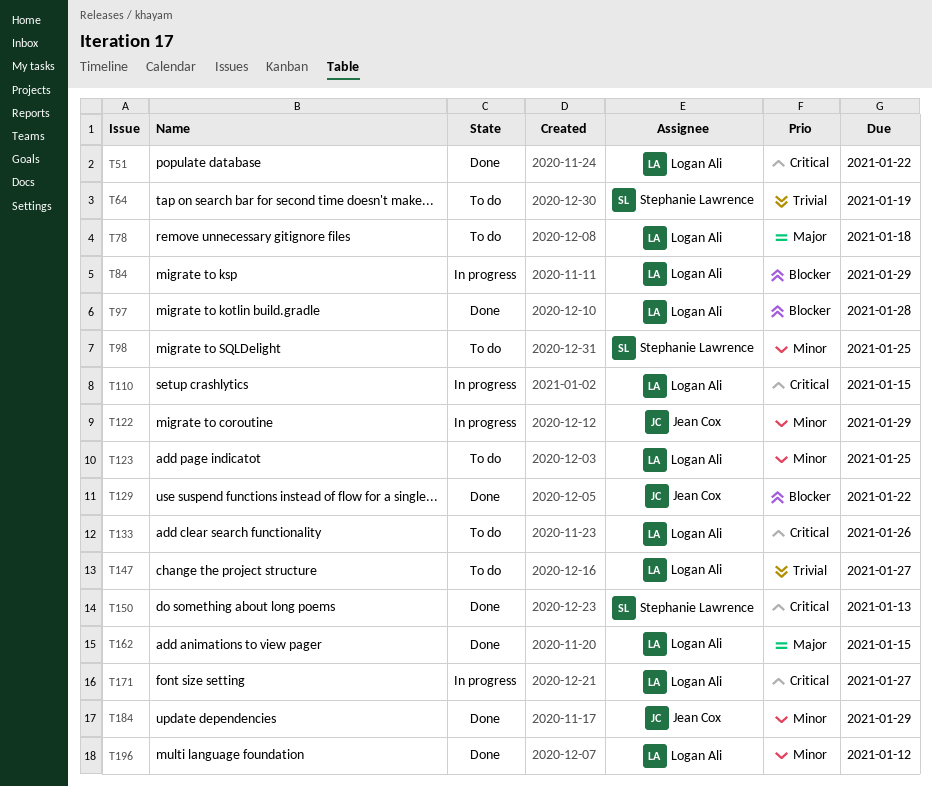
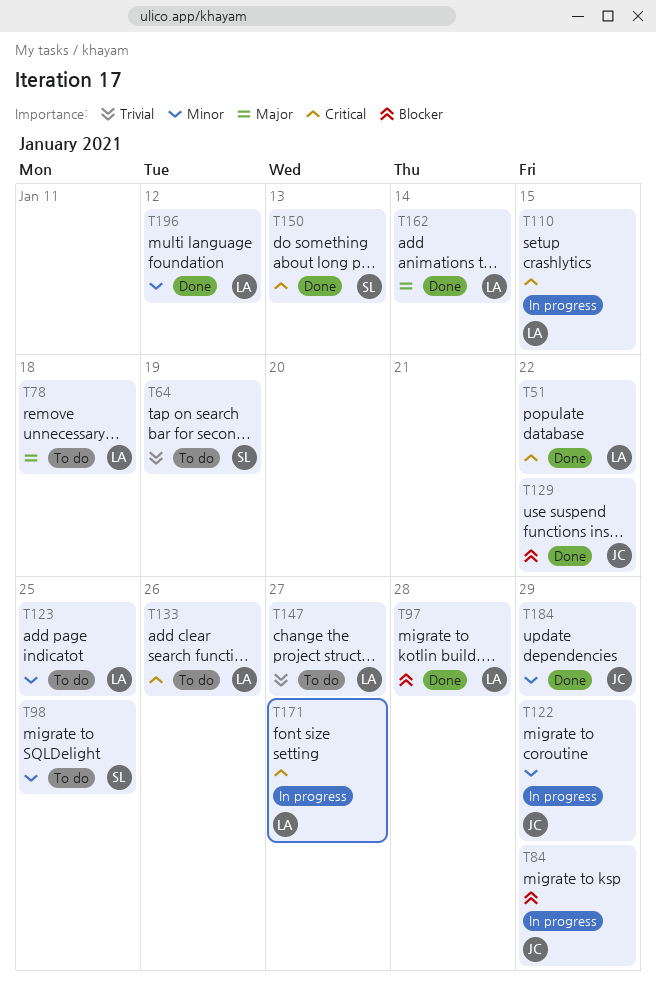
T84, owner: Logan Ali -> Jean Cox
T162, due: Jan 15 -> Jan 14

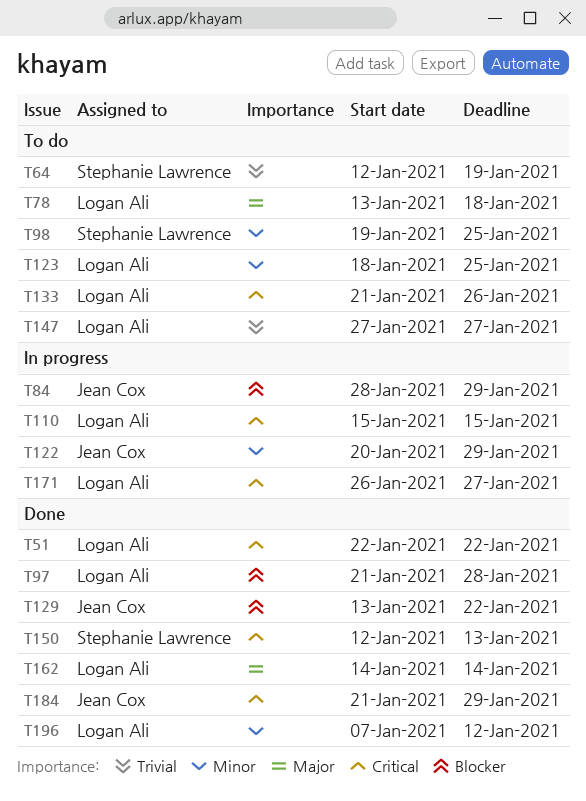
T184, priority: Minor -> Critical

